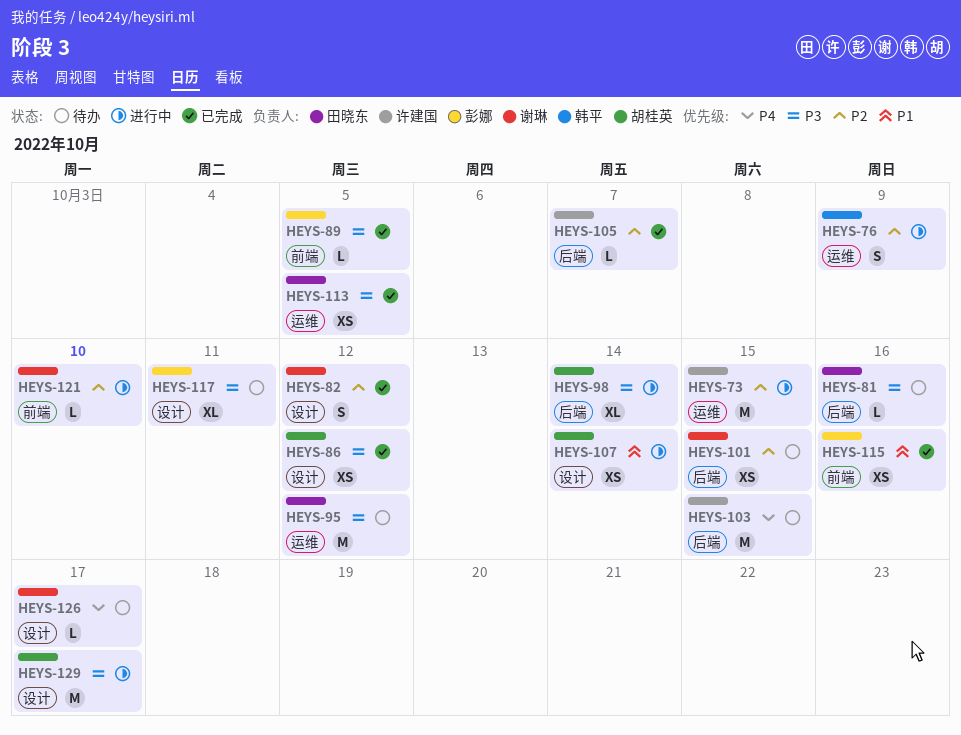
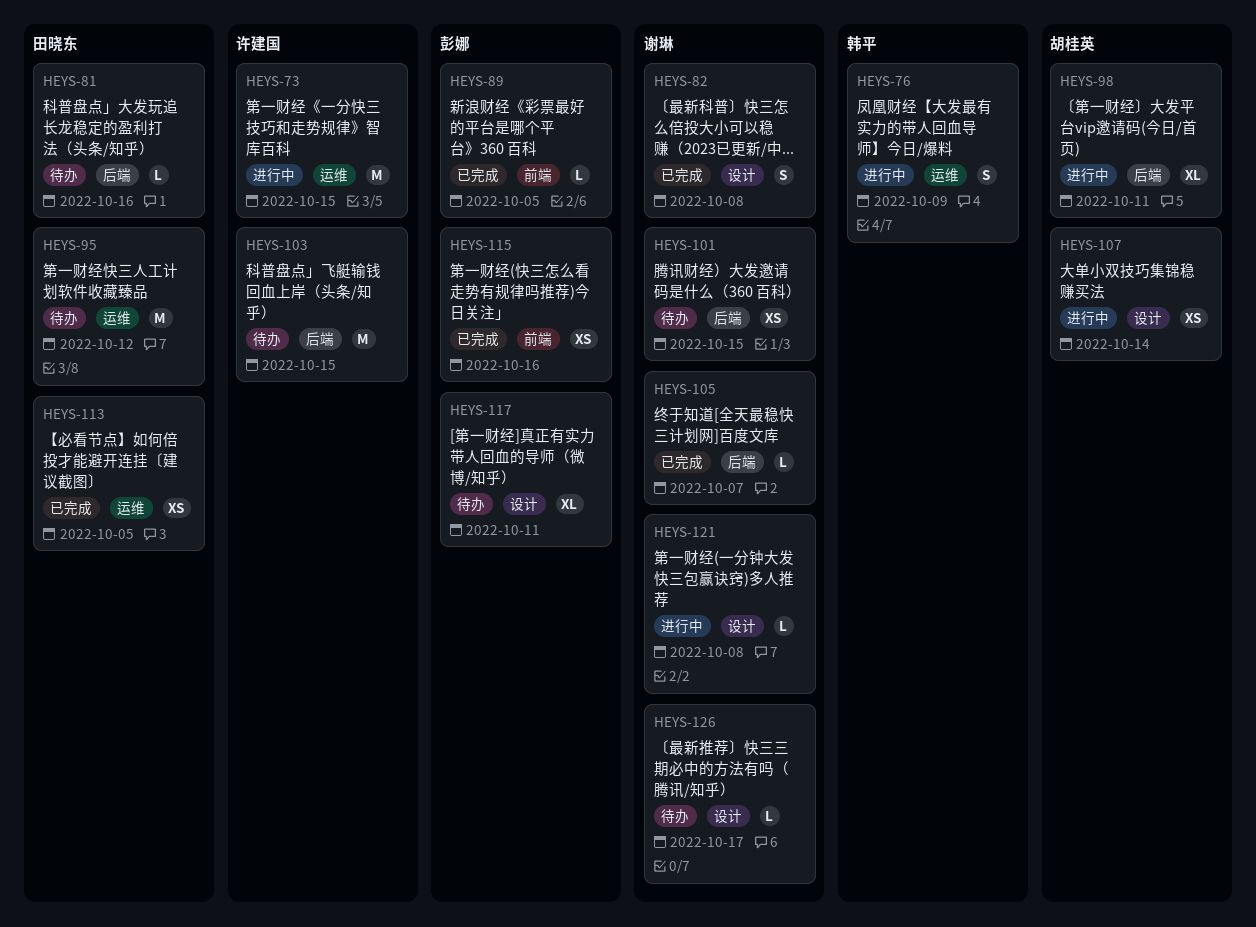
HEYS-82, due: Oct 12 -> Oct 8
HEYS-86: present -> none
HEYS-98, due: Oct 14 -> Oct 11
HEYS-105, owner: 许建国 -> 谢琳
HEYS-121, label: 前端 -> 设计
HEYS-121, due: Oct 10 -> Oct 8
HEYS-129: present -> none

